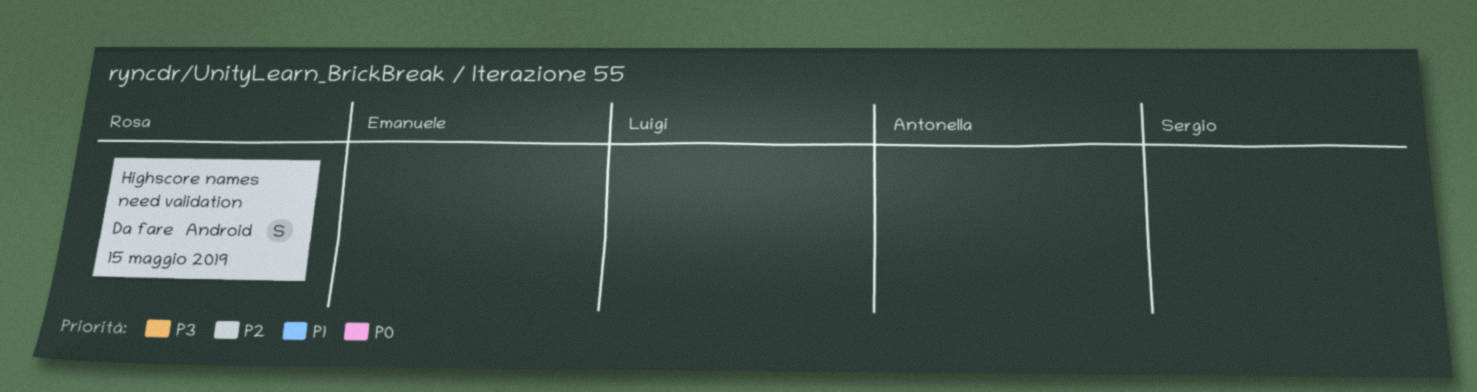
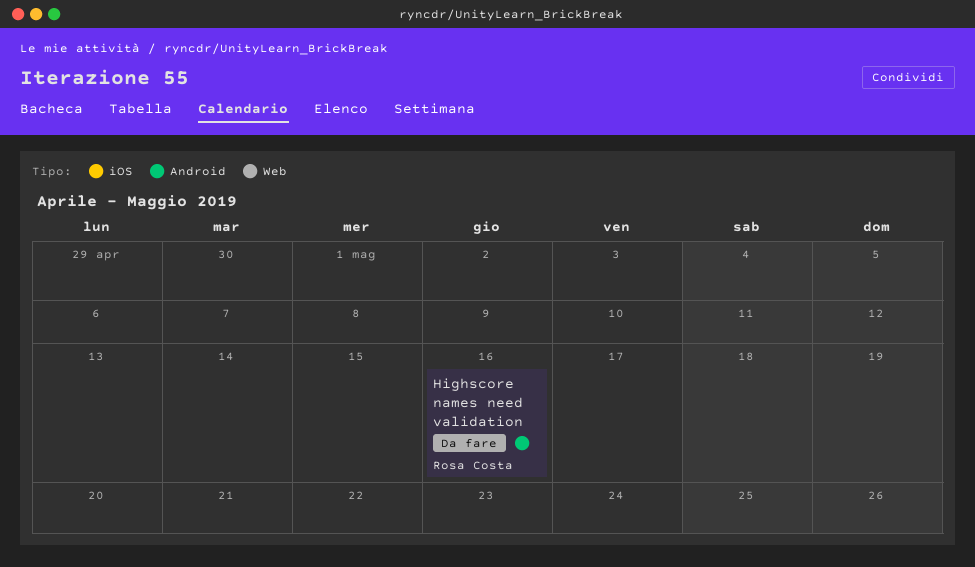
Highscore names need validation, due: May 15 -> May 16

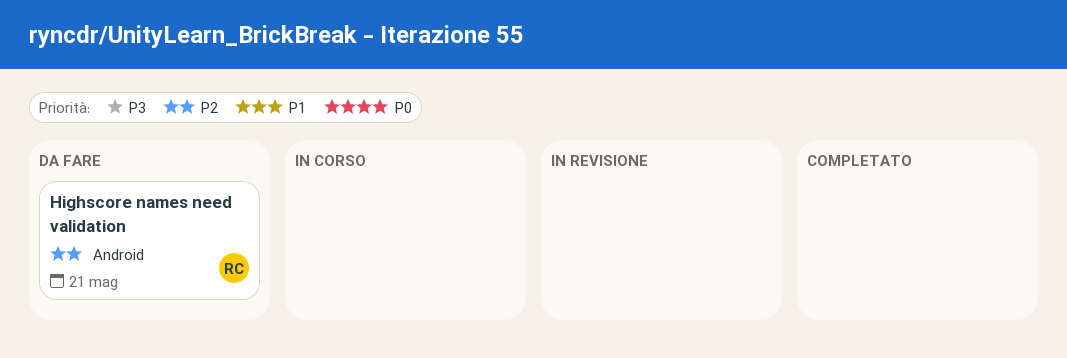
Highscore names need validation, due: May 16 -> May 21

